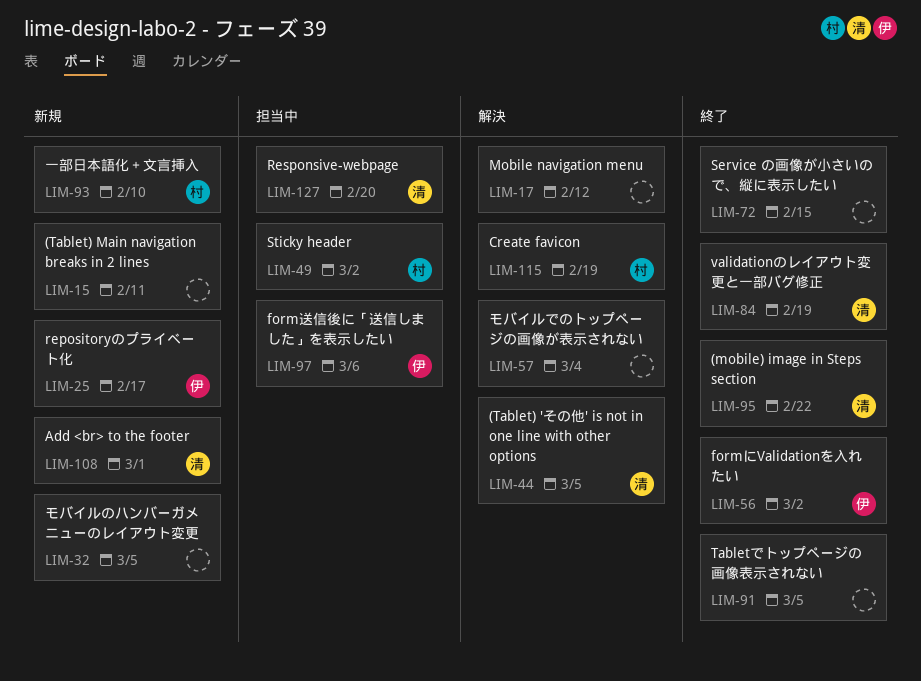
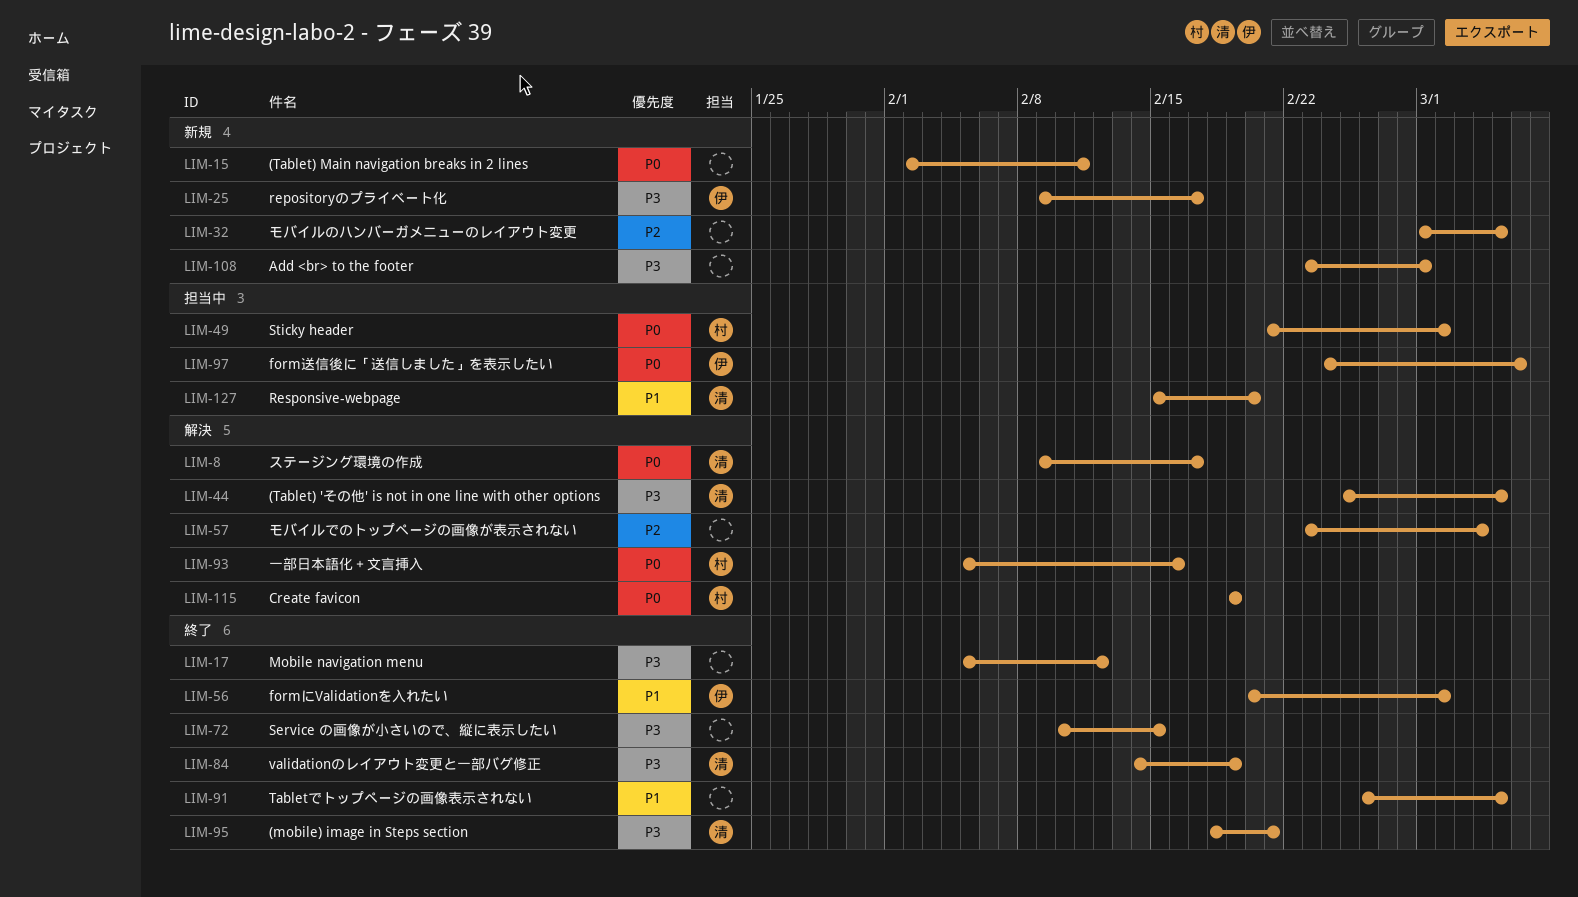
LIM-8: none -> present
LIM-17, status: 解決 -> 終了
LIM-93, status: 新規 -> 解決
LIM-93, due: Feb 10 -> Feb 16
LIM-95, due: Feb 22 -> Feb 21
LIM-108, owner: 清 -> none

